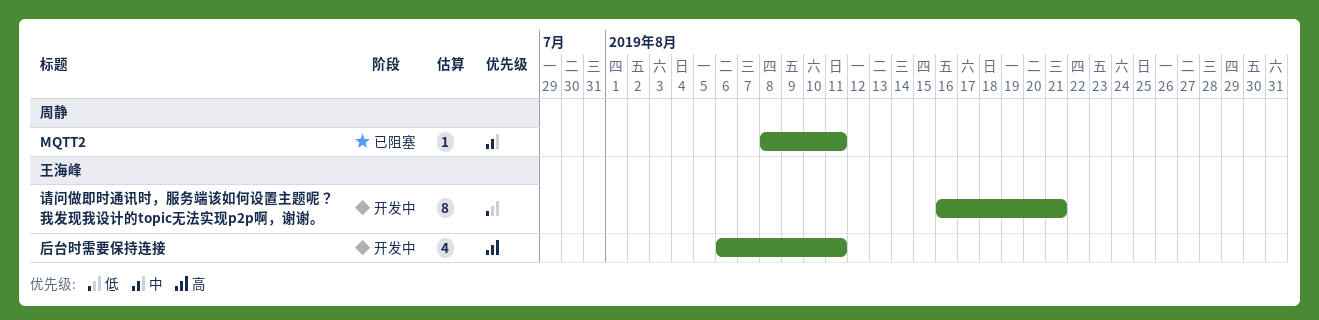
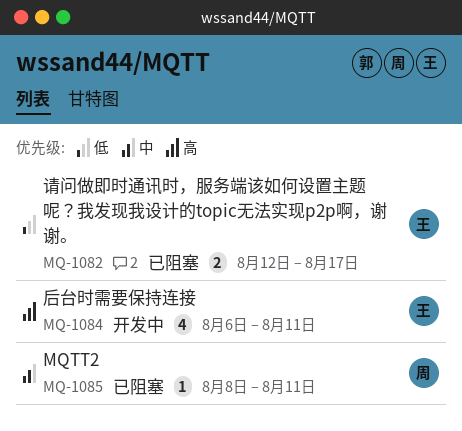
请问做即时通讯时，服务端该如何设置主题呢？我发现我设计的topic无法实现p2p啊，谢谢。, status: 开发中 -> 已阻塞
请问做即时通讯时，服务端该如何设置主题呢？我发现我设计的topic无法实现p2p啊，谢谢。, estimate: 8 -> 2
请问做即时通讯时，服务端该如何设置主题呢？我发现我设计的topic无法实现p2p啊，谢谢。, start: Aug 16 -> Aug 12
请问做即时通讯时，服务端该如何设置主题呢？我发现我设计的topic无法实现p2p啊，谢谢。, due: Aug 21 -> Aug 17

